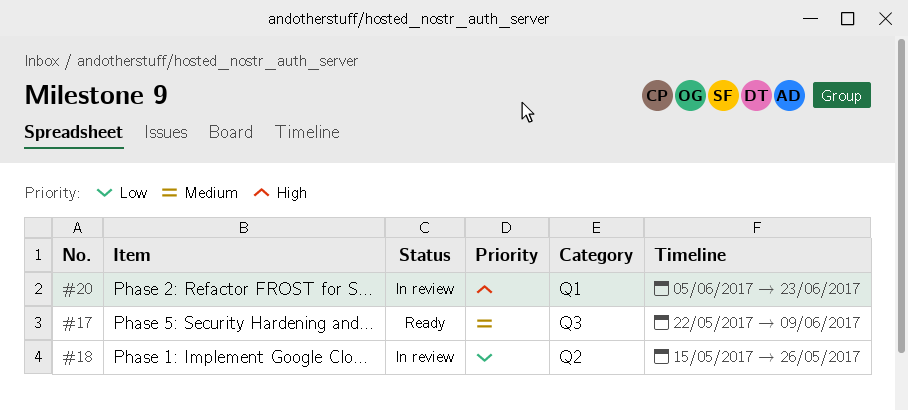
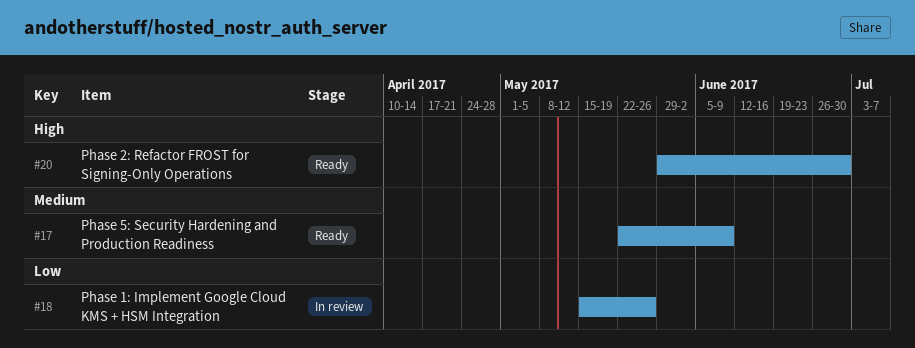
#20, status: In review -> Ready
#20, start: Jun 5 -> May 29
#20, due: Jun 23 -> Jun 30

